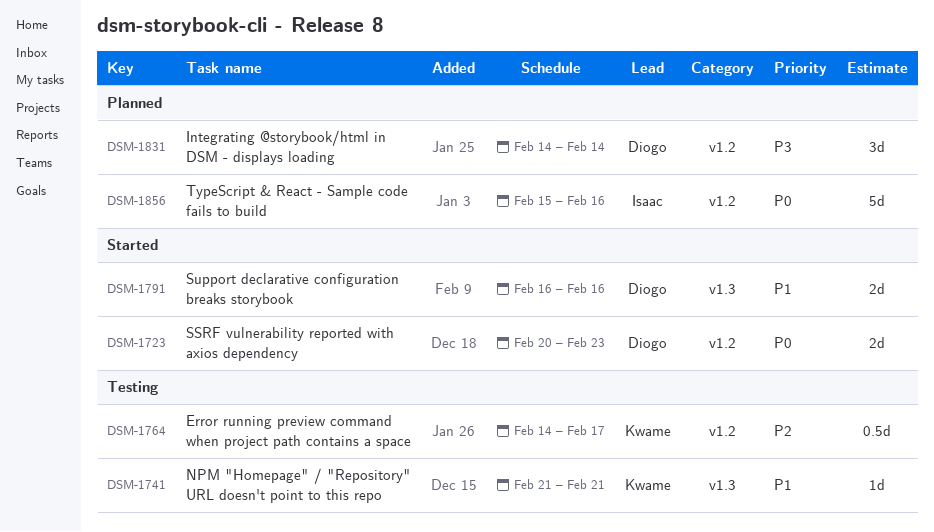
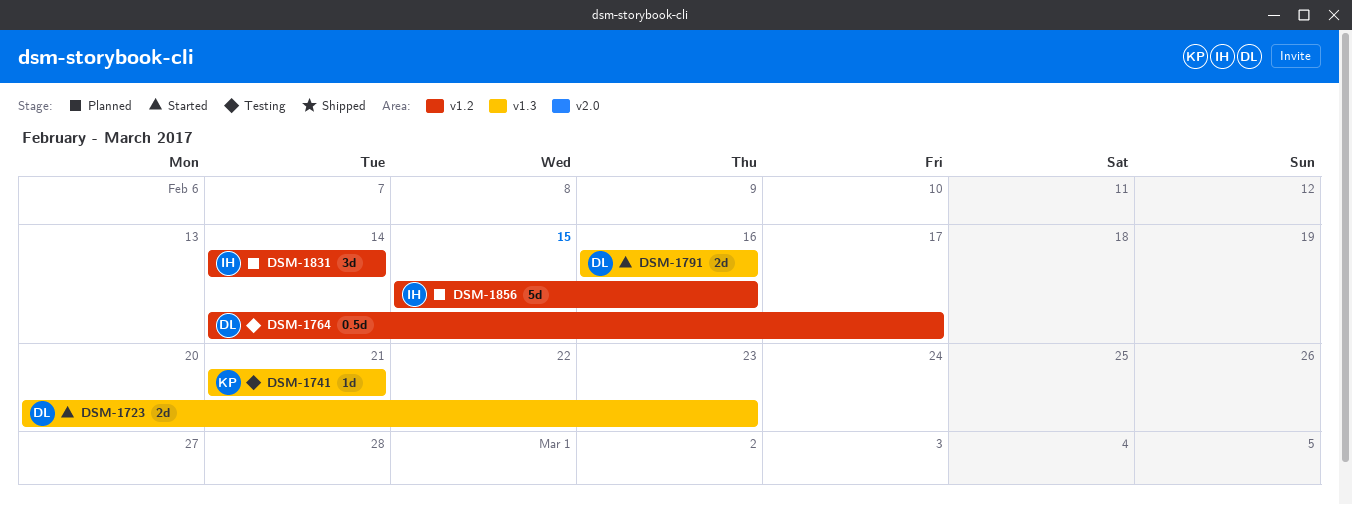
DSM-1723, label: v1.2 -> v1.3
DSM-1764, owner: Kwame -> Diogo
DSM-1831, owner: Diogo -> Isaac

